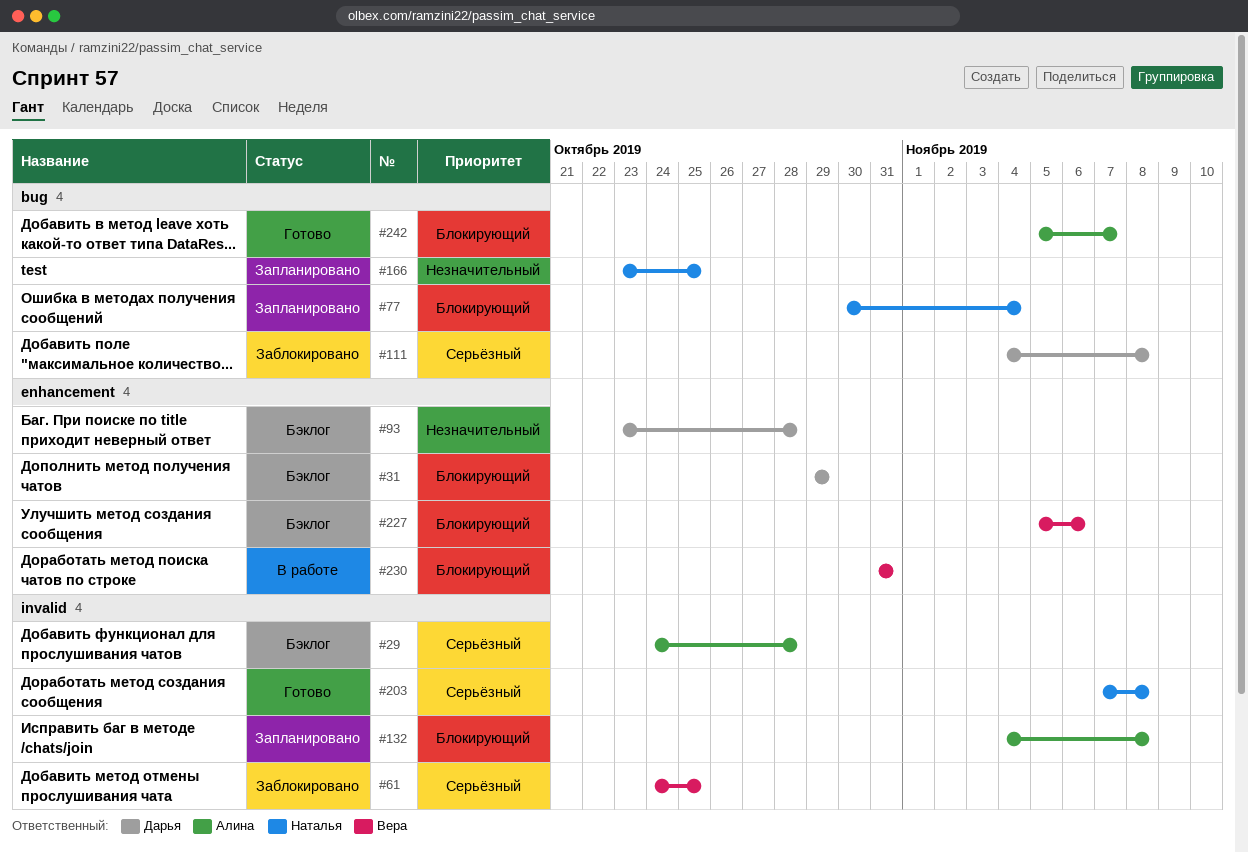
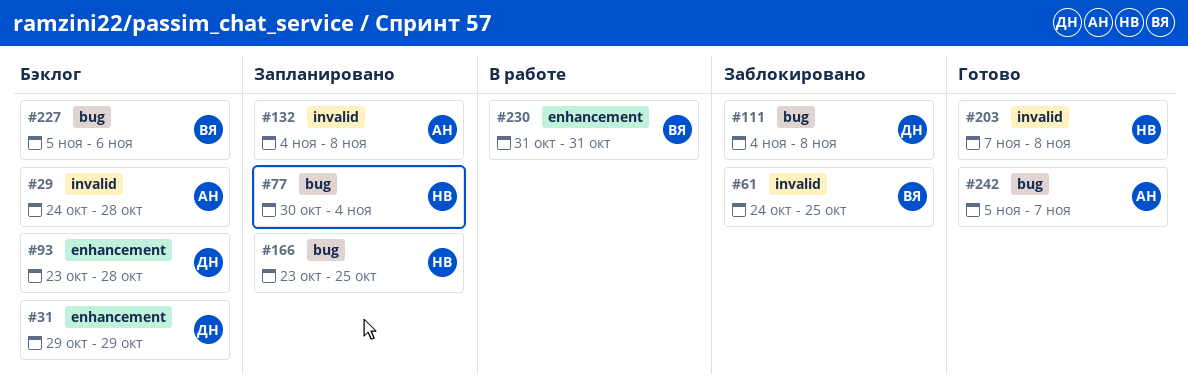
#227, label: enhancement -> bug

